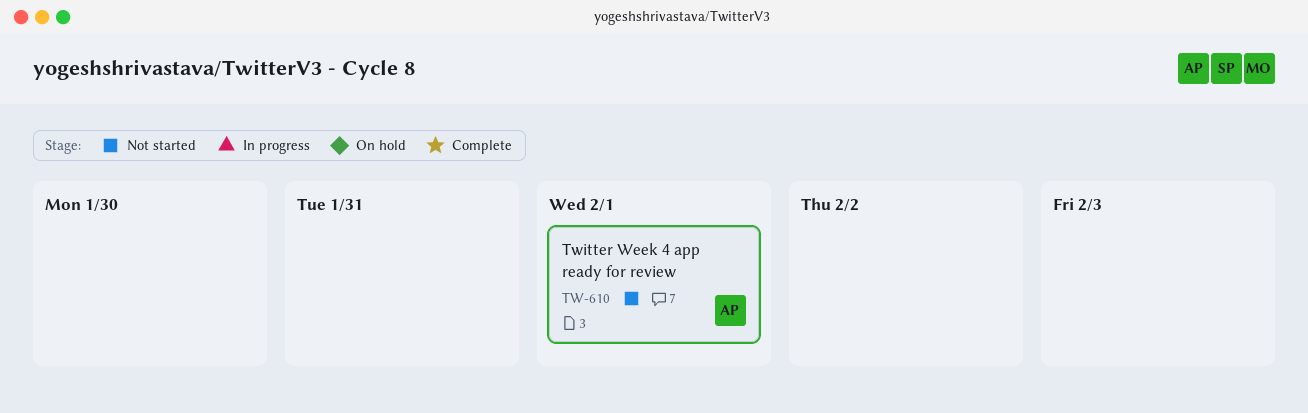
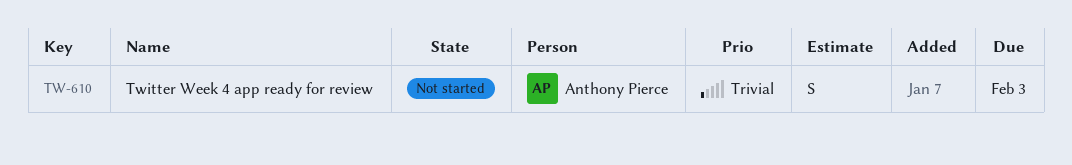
TW-610, due: Feb 1 -> Feb 3

